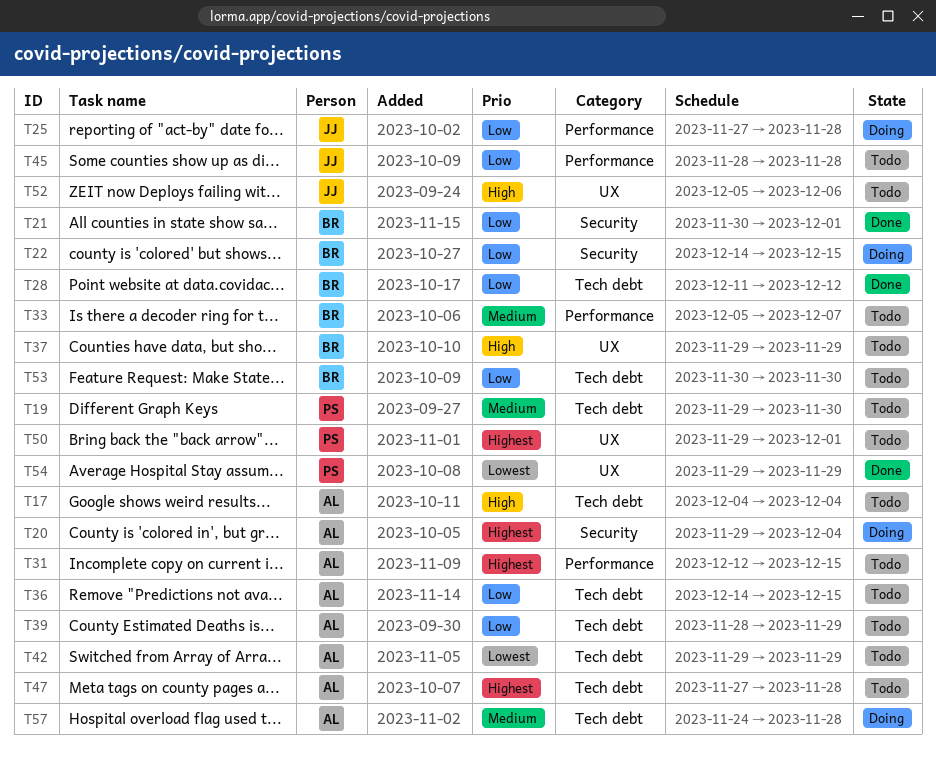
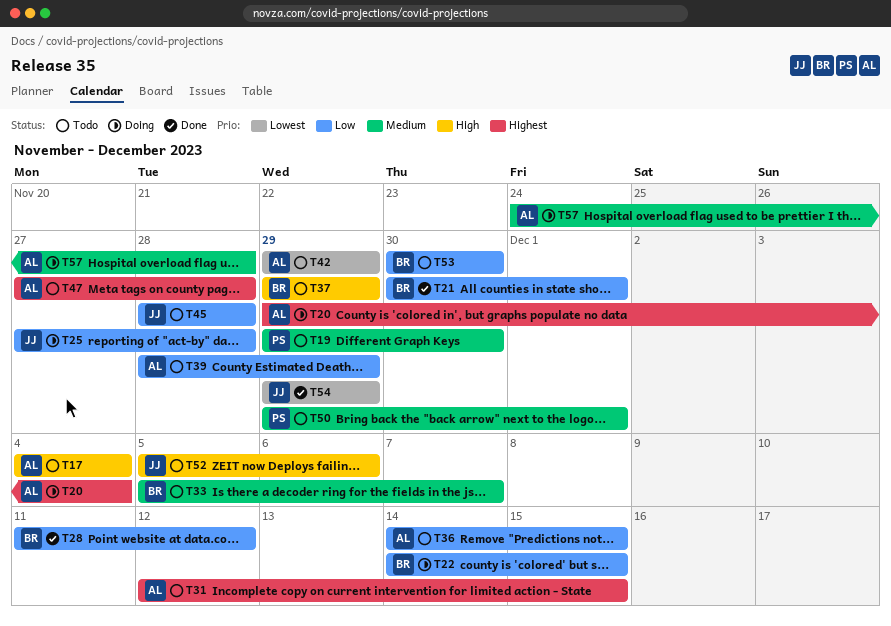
T50, priority: Highest -> Medium
T54, owner: PS -> JJ

